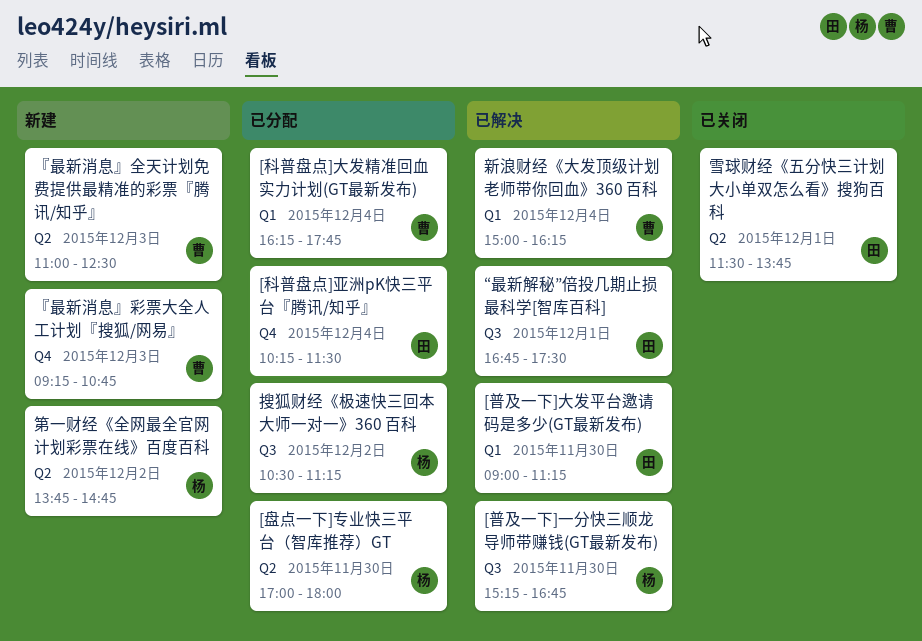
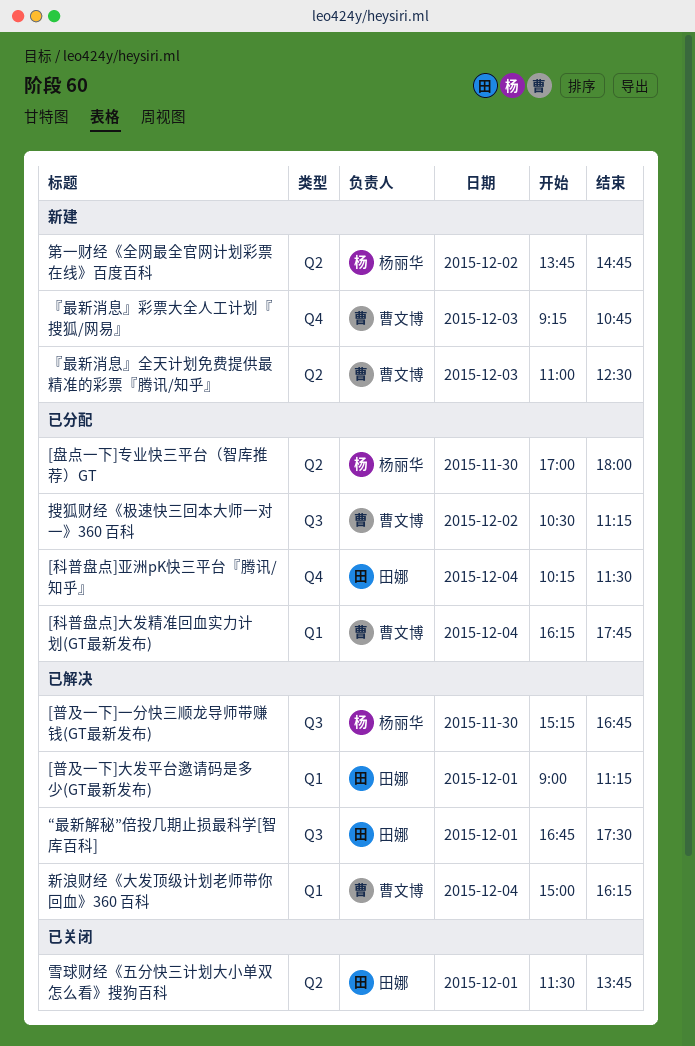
[普及一下]大发平台邀请码是多少(GT最新发布), day: Nov 30 -> Dec 1
搜狐财经《极速快三回本大师一对一》360 百科, owner: 杨丽华 -> 曹文博

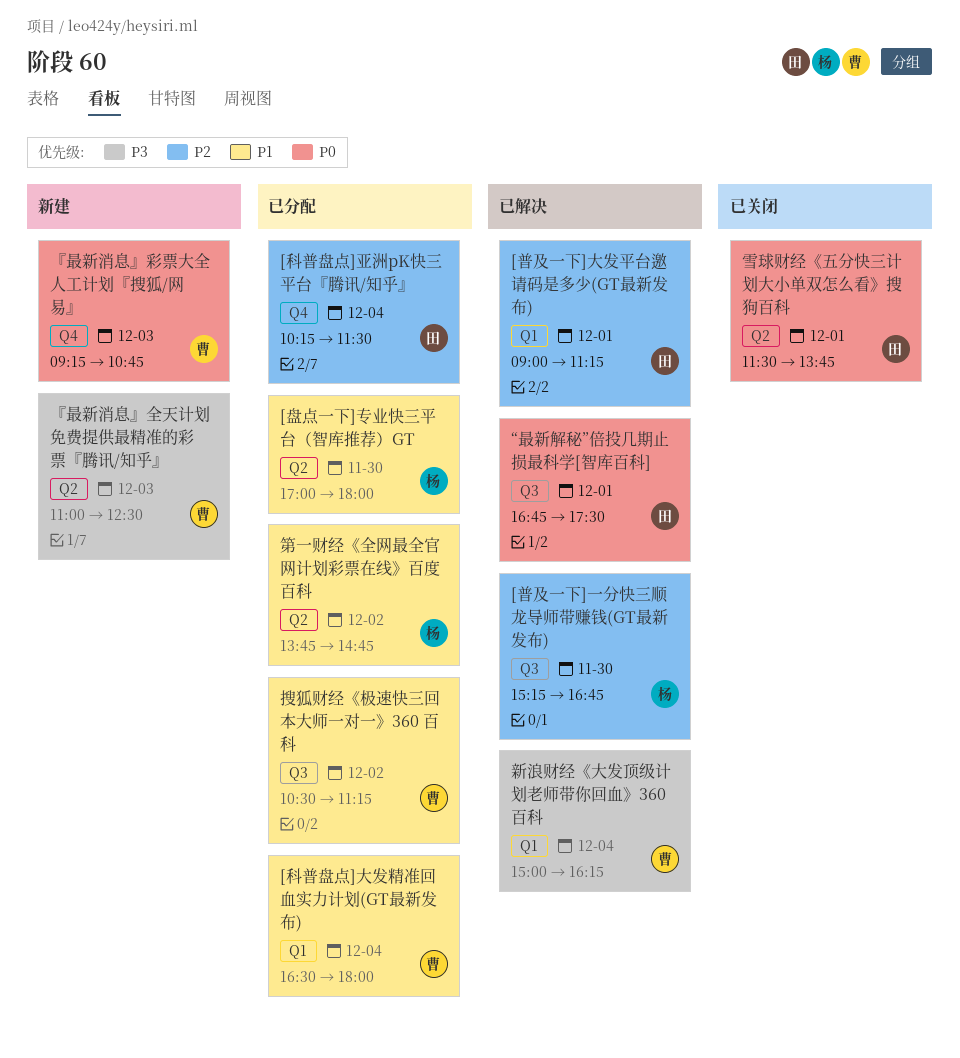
[科普盘点]大发精准回血实力计划(GT最新发布), begins: 16:15 -> 16:30
[科普盘点]大发精准回血实力计划(GT最新发布), ends: 17:45 -> 18:00
第一财经《全网最全官网计划彩票在线》百度百科, status: 新建 -> 已分配

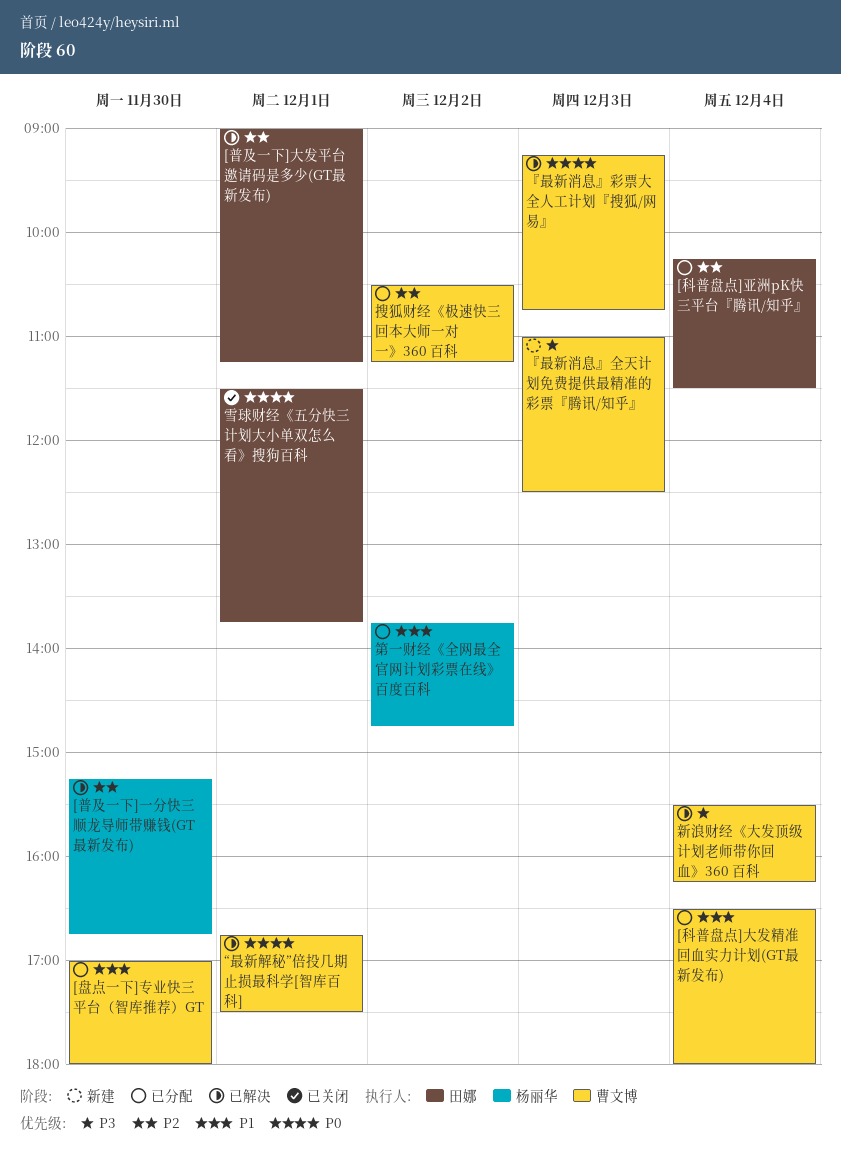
[盘点一下]专业快三平台（智库推荐）GT, owner: 杨丽华 -> 曹文博
“最新解秘”倍投几期止损最科学[智库百科], owner: 田娜 -> 曹文博
『最新消息』彩票大全人工计划『搜狐/网易』, status: 新建 -> 已解决
搜狐财经《极速快三回本大师一对一》360 百科, priority: P1 -> P2
新浪财经《大发顶级计划老师带你回血》360 百科, begins: 15:00 -> 15:30

